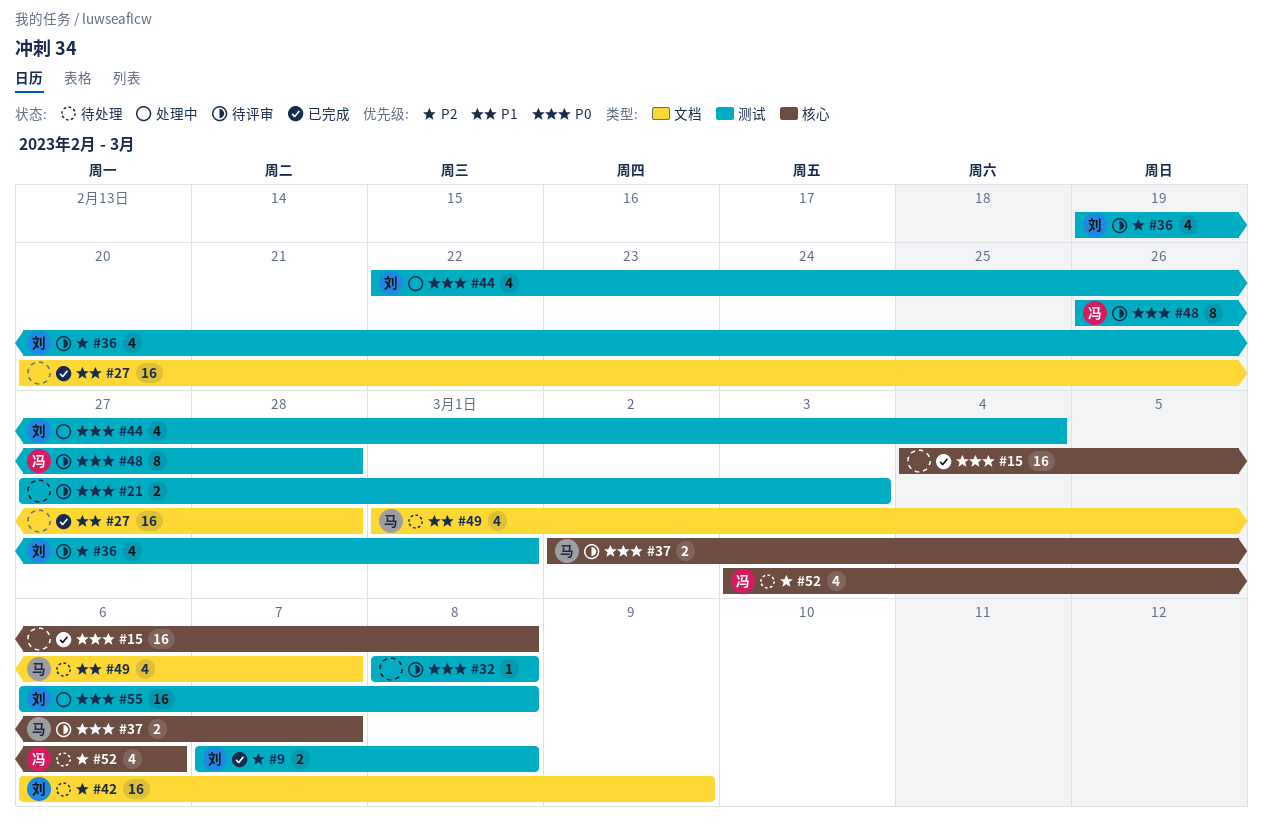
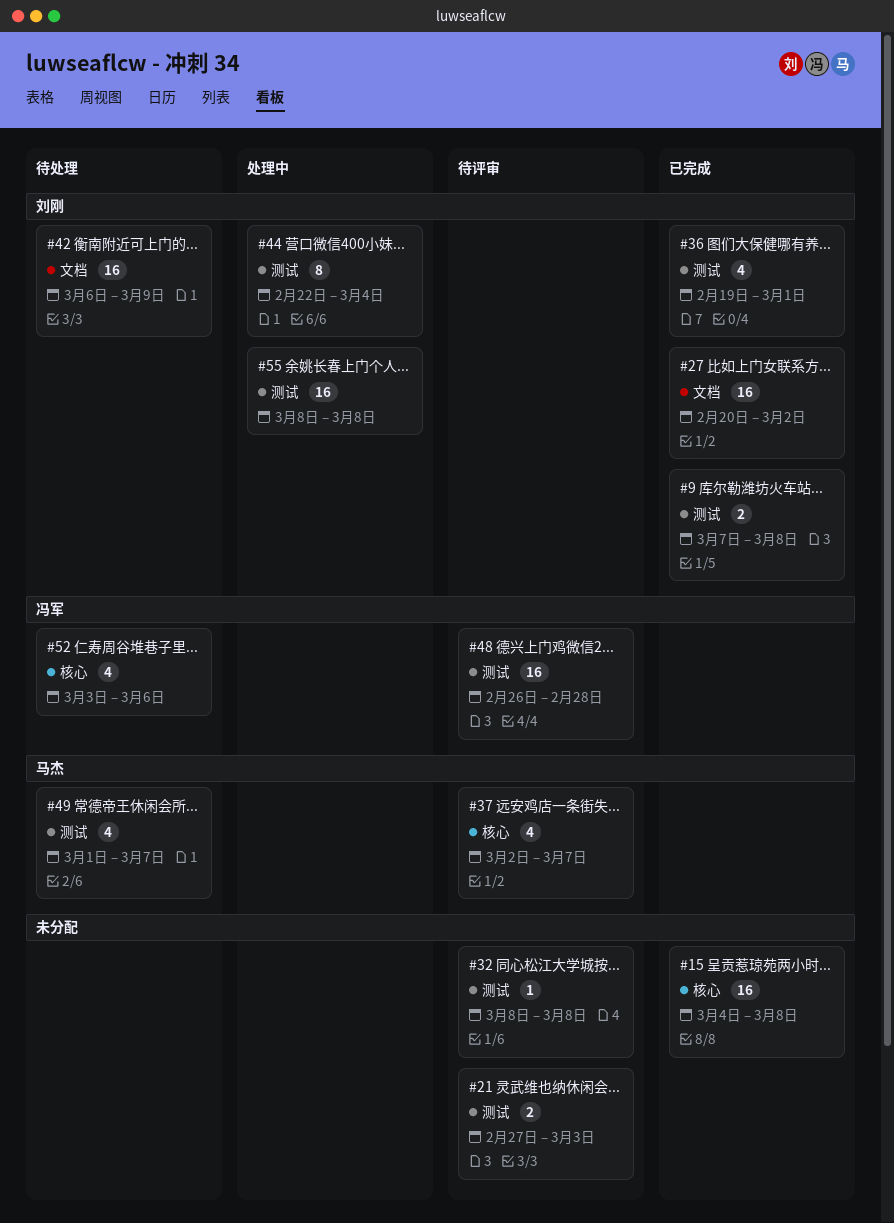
#27, owner: none -> 刘刚
#27, due: Feb 28 -> Mar 2
#36, status: 待评审 -> 已完成
#37, estimate: 2 -> 4
#44, estimate: 4 -> 8
#48, estimate: 8 -> 16
#49, label: 文档 -> 测试
#55, start: Mar 6 -> Mar 8

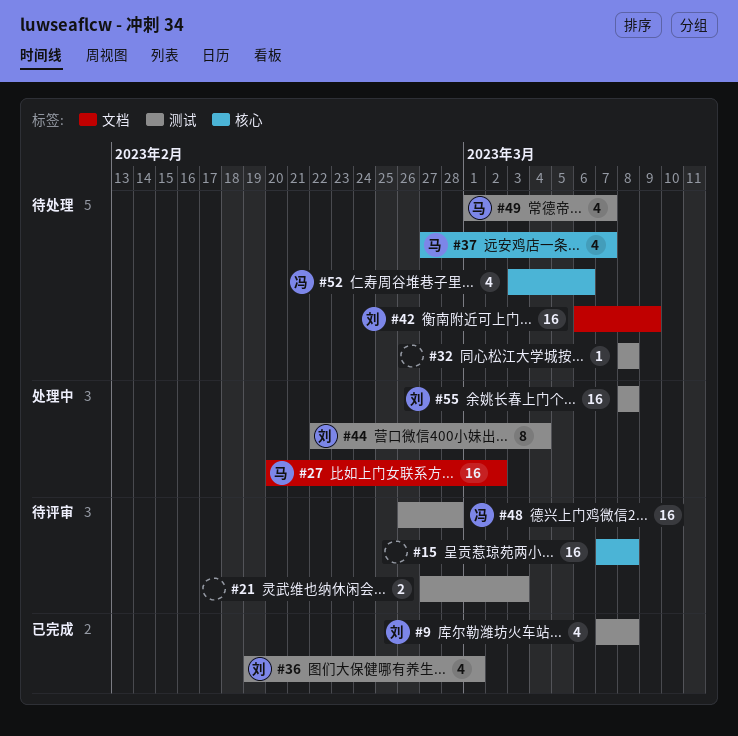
#9, estimate: 2 -> 4
#15, status: 已完成 -> 待评审
#15, start: Mar 4 -> Mar 7
#27, status: 已完成 -> 处理中
#27, owner: 刘刚 -> 马杰
#32, status: 待评审 -> 待处理
#37, status: 待评审 -> 待处理
#37, start: Mar 2 -> Feb 27

